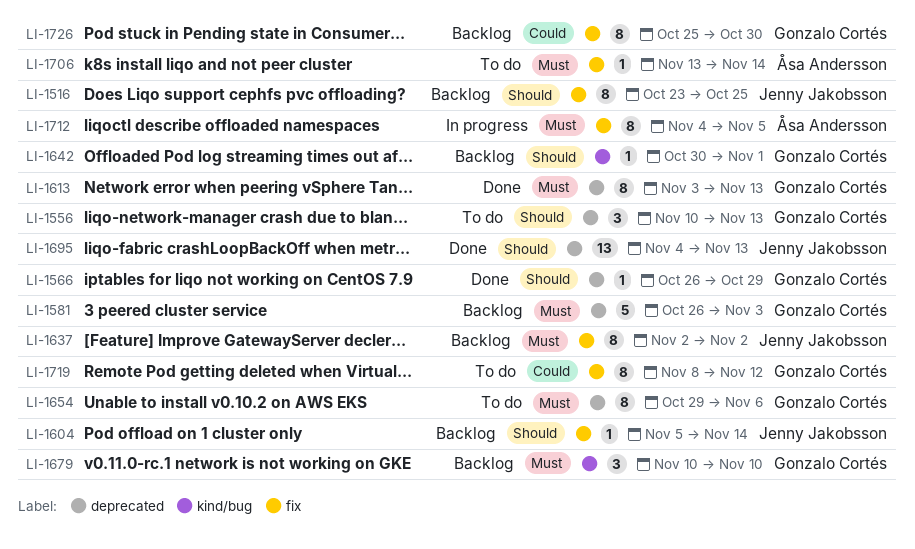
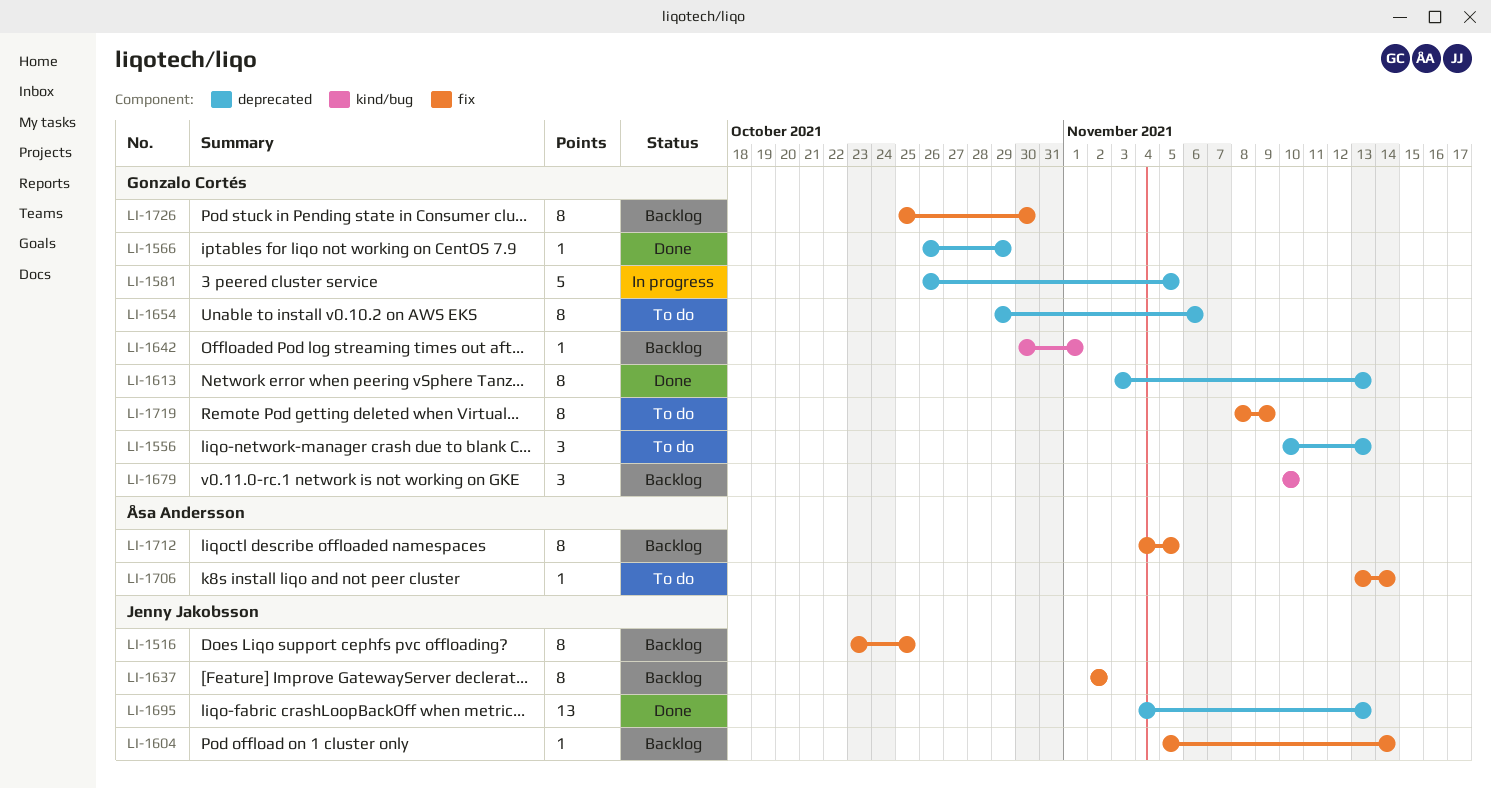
LI-1581, status: Backlog -> In progress
LI-1581, due: Nov 3 -> Nov 5
LI-1712, status: In progress -> Backlog
LI-1719, due: Nov 12 -> Nov 9

